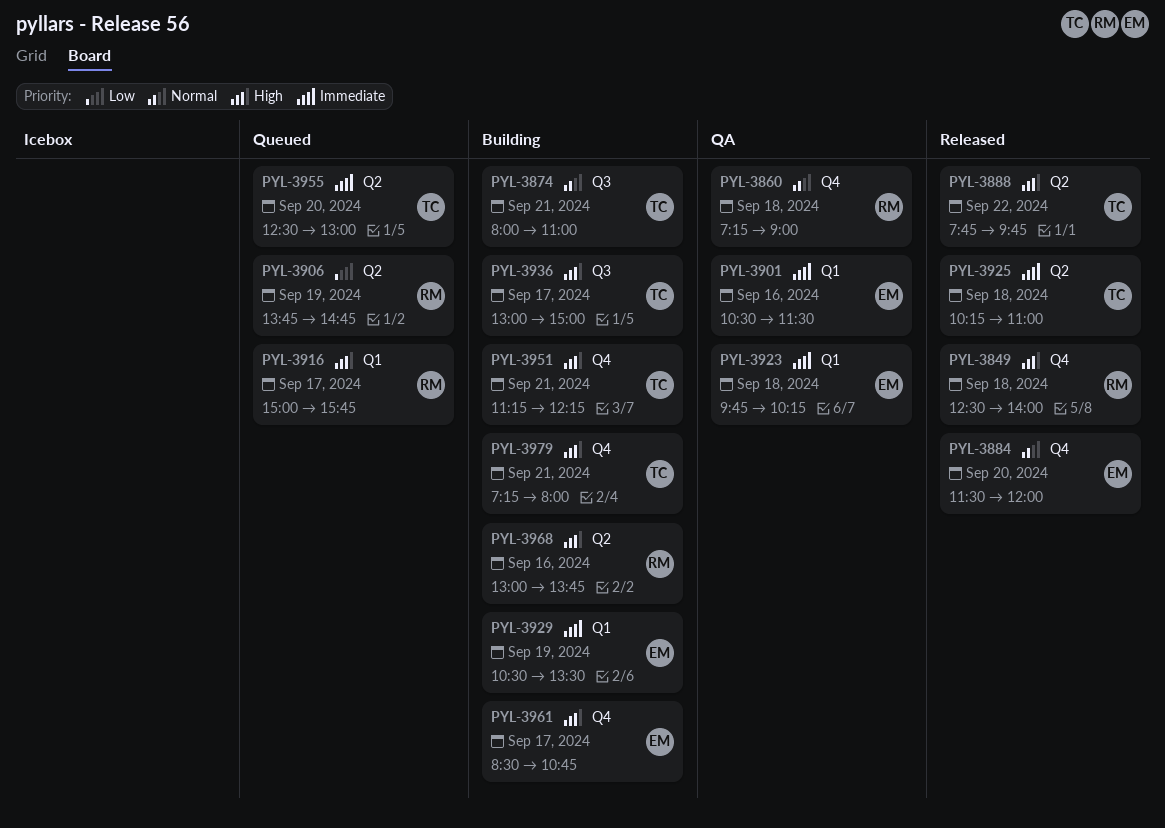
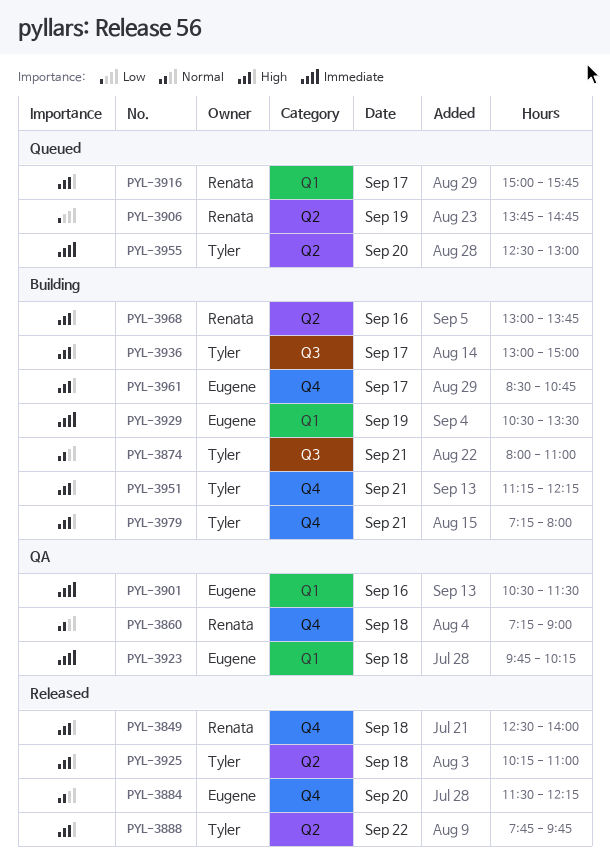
PYL-3884, ends: 12:00 -> 12:15
PYL-3925, priority: Immediate -> High

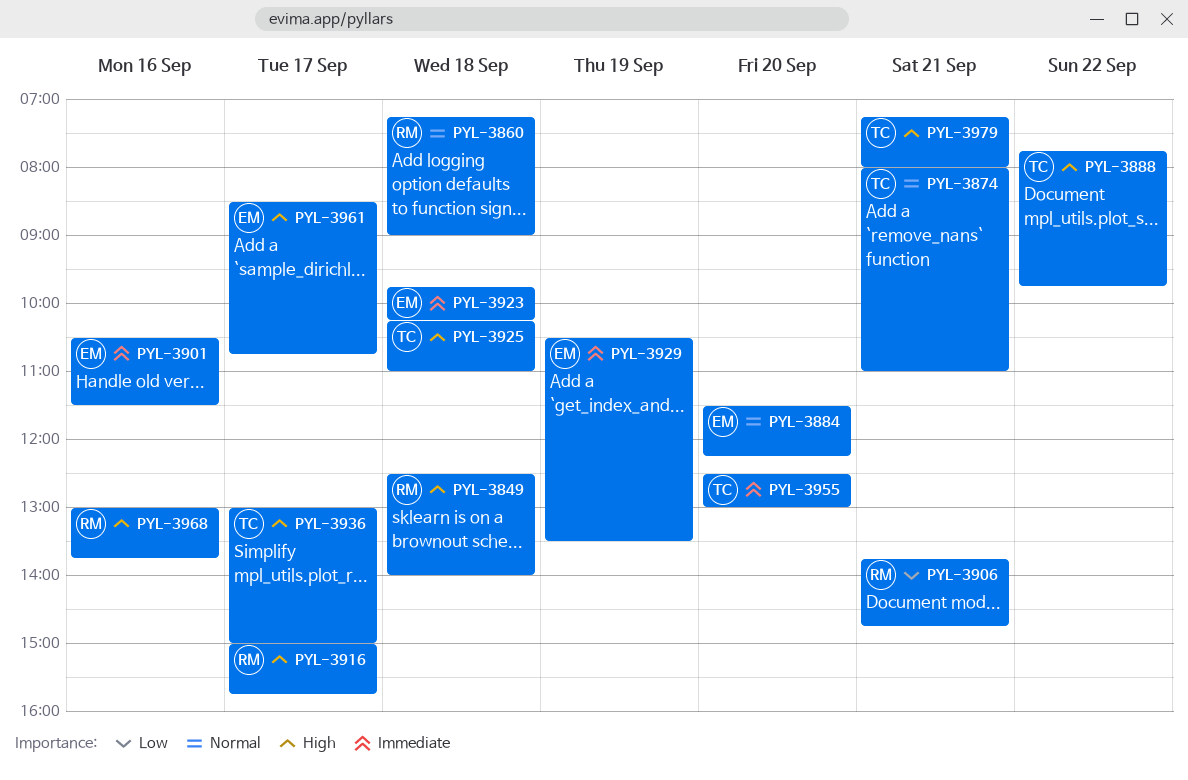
PYL-3906, day: Sep 19 -> Sep 21
PYL-3951: present -> none

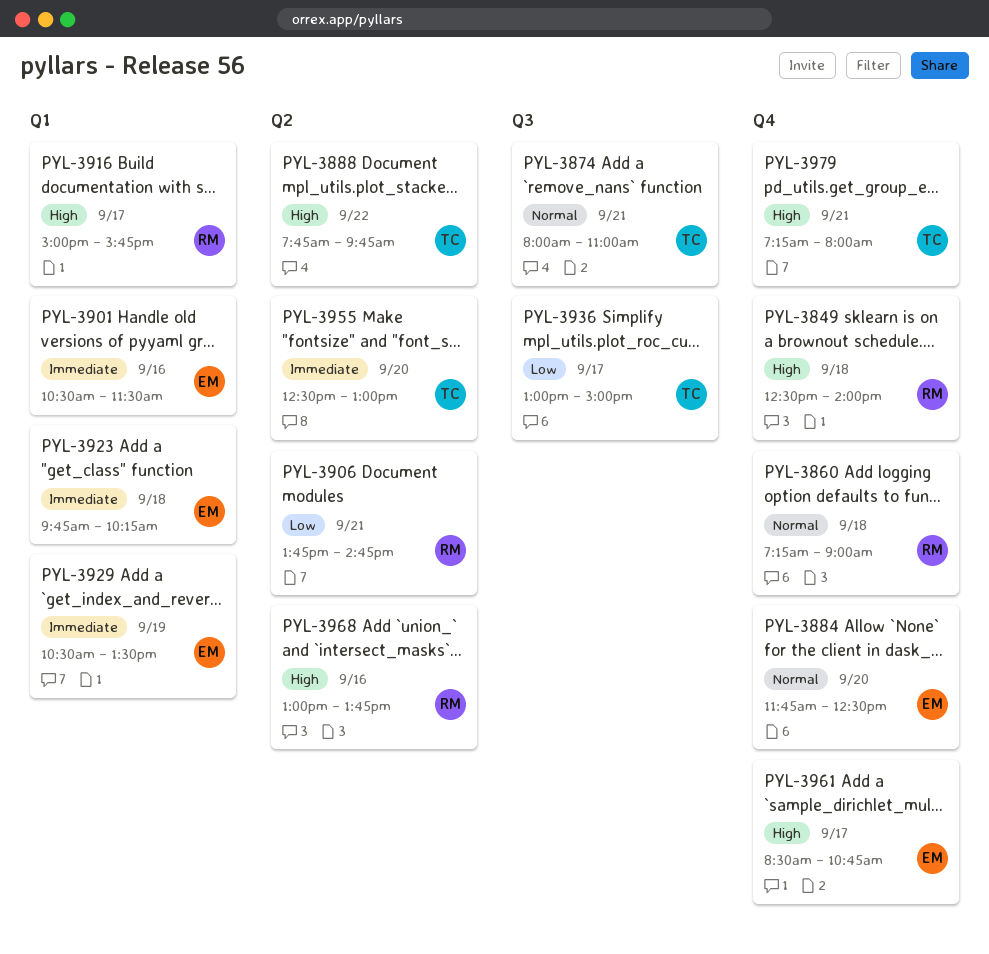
PYL-3884, begins: 11:30 -> 11:45
PYL-3884, ends: 12:15 -> 12:30
PYL-3925: present -> none
PYL-3936, priority: High -> Low

